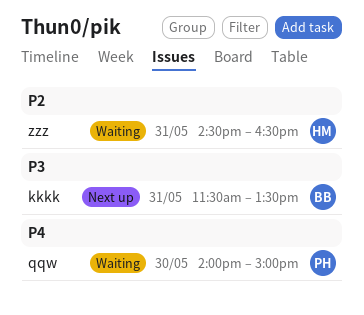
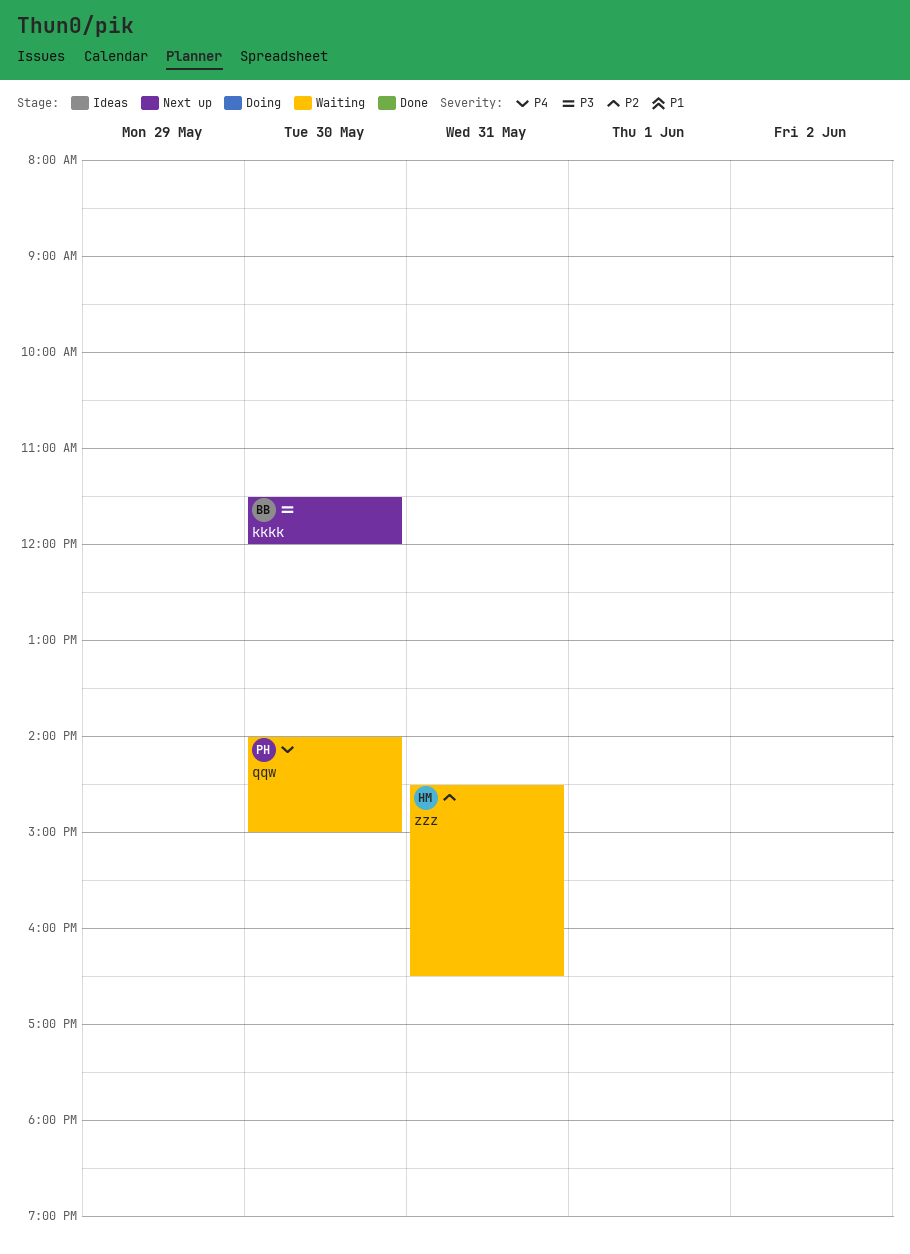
kkkk, day: May 31 -> May 30
kkkk, ends: 13:30 -> 12:00

